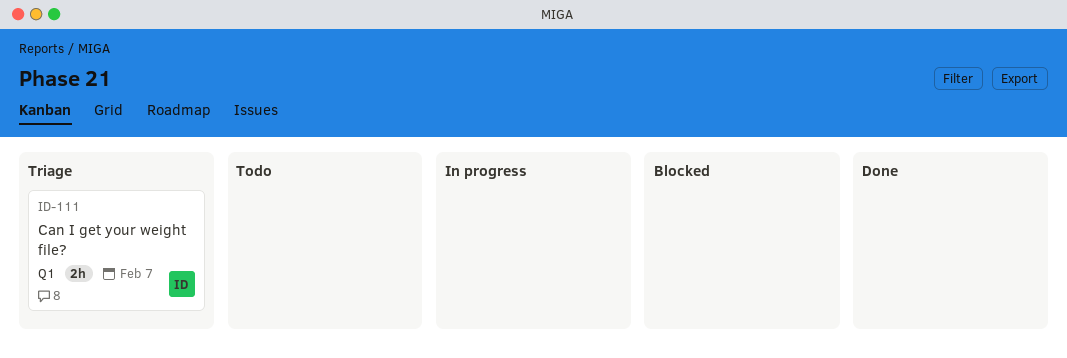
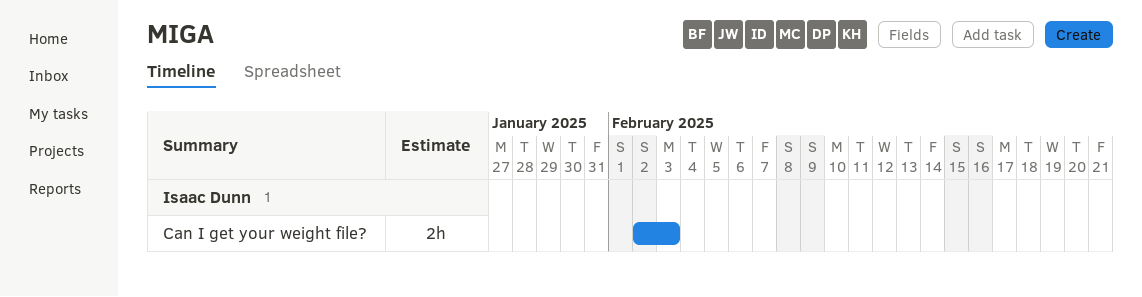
Can I get your weight file?, due: Feb 7 -> Feb 3

